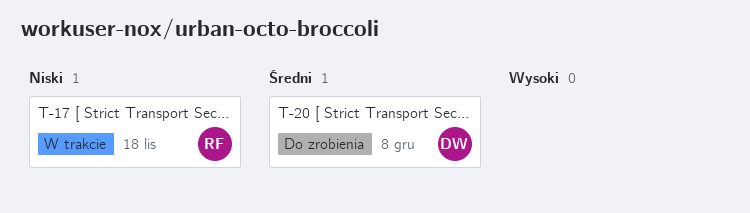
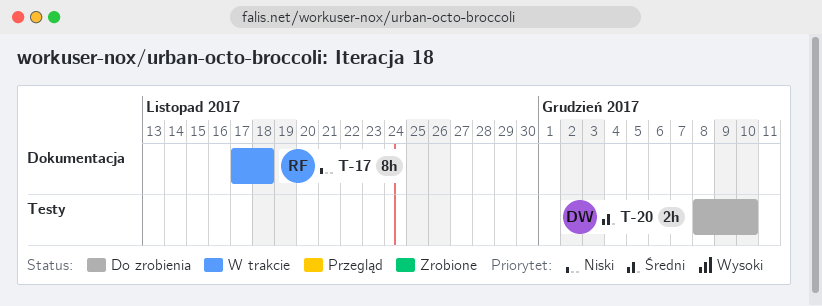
T-20, due: Dec 8 -> Dec 10

